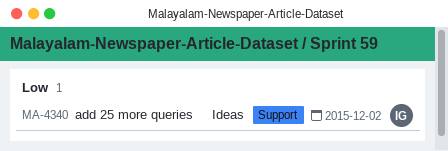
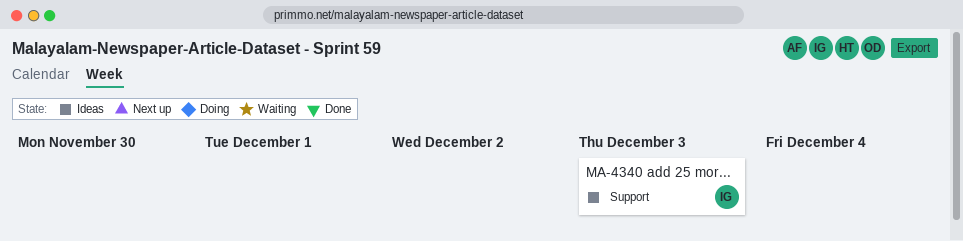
MA-4340, due: Dec 2 -> Dec 3

